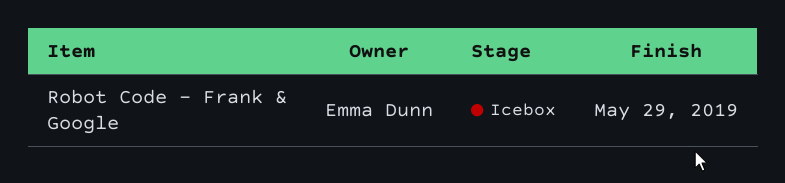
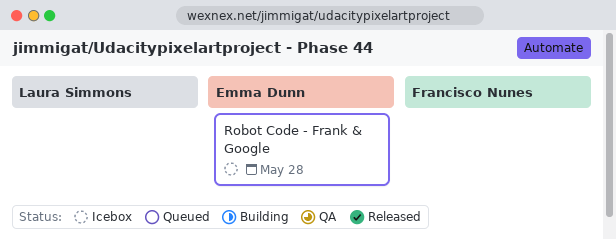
Robot Code - Frank & Google, due: May 29 -> May 28

